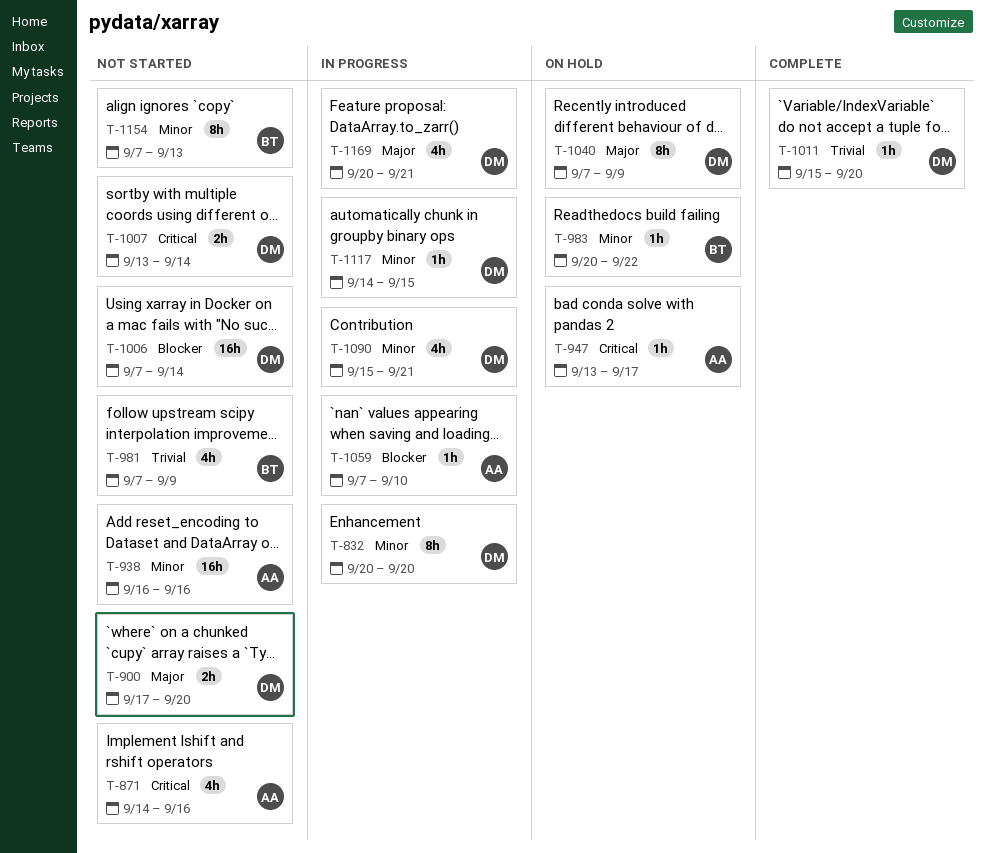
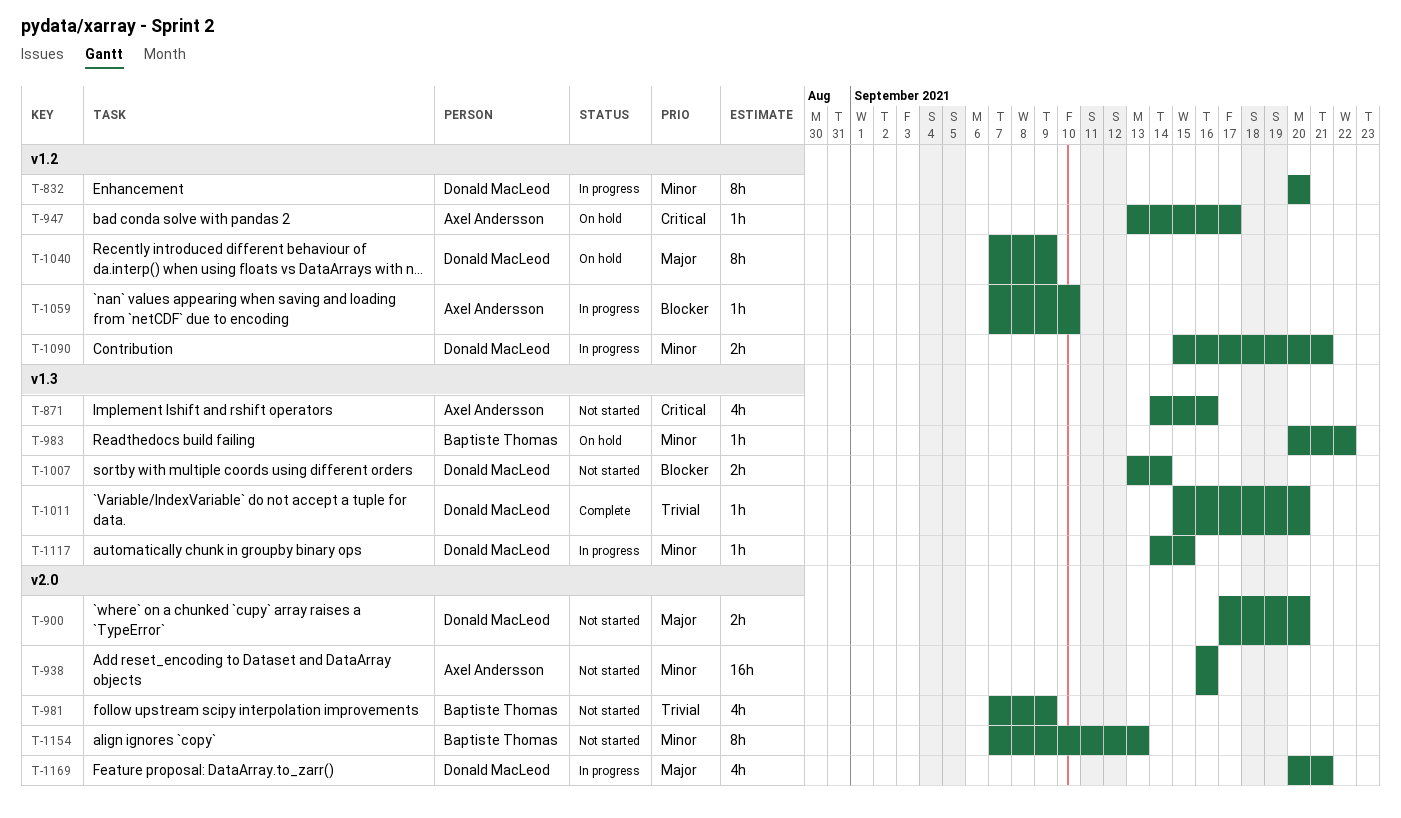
T-1006: present -> none
T-1007, priority: Critical -> Blocker
T-1090, estimate: 4h -> 2h

